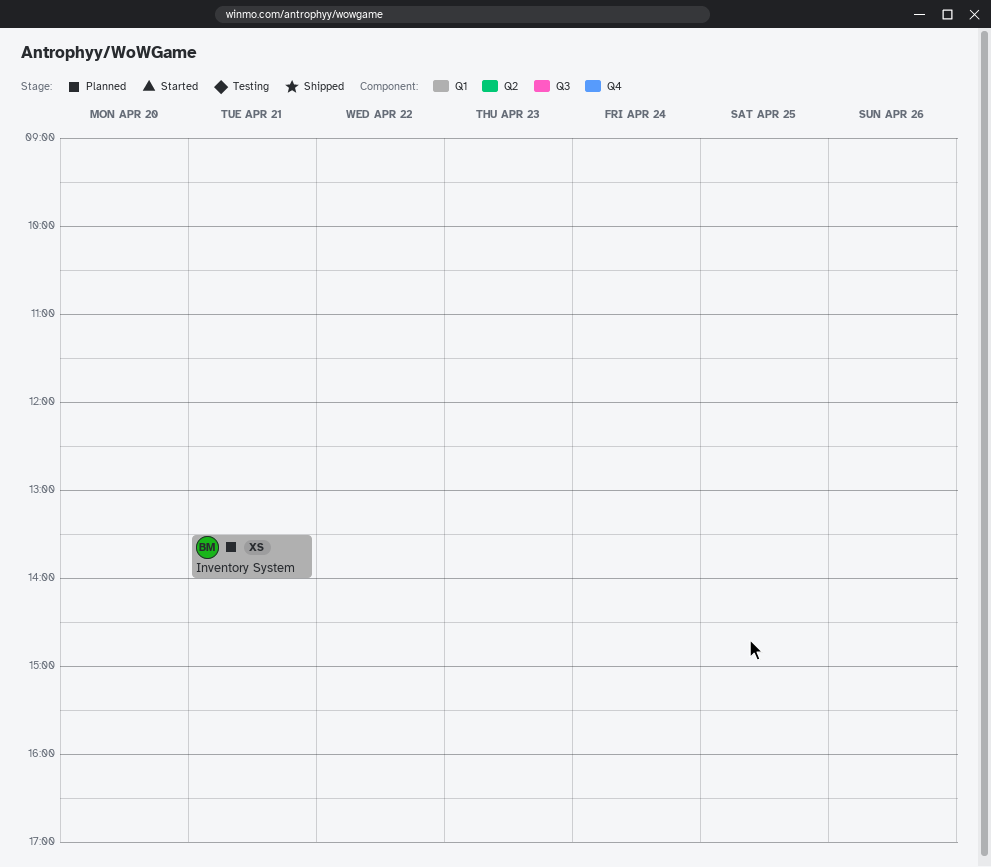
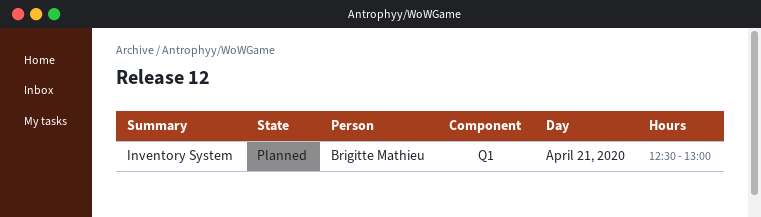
Inventory System, begins: 13:30 -> 12:30
Inventory System, ends: 14:00 -> 13:00

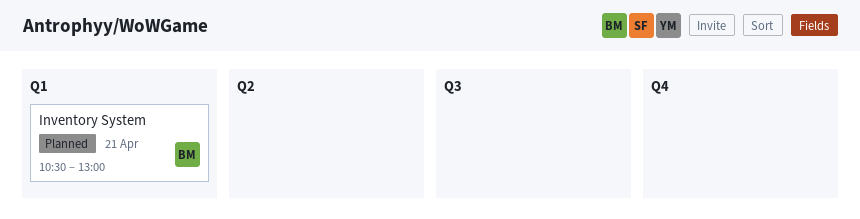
Inventory System, begins: 12:30 -> 10:30

